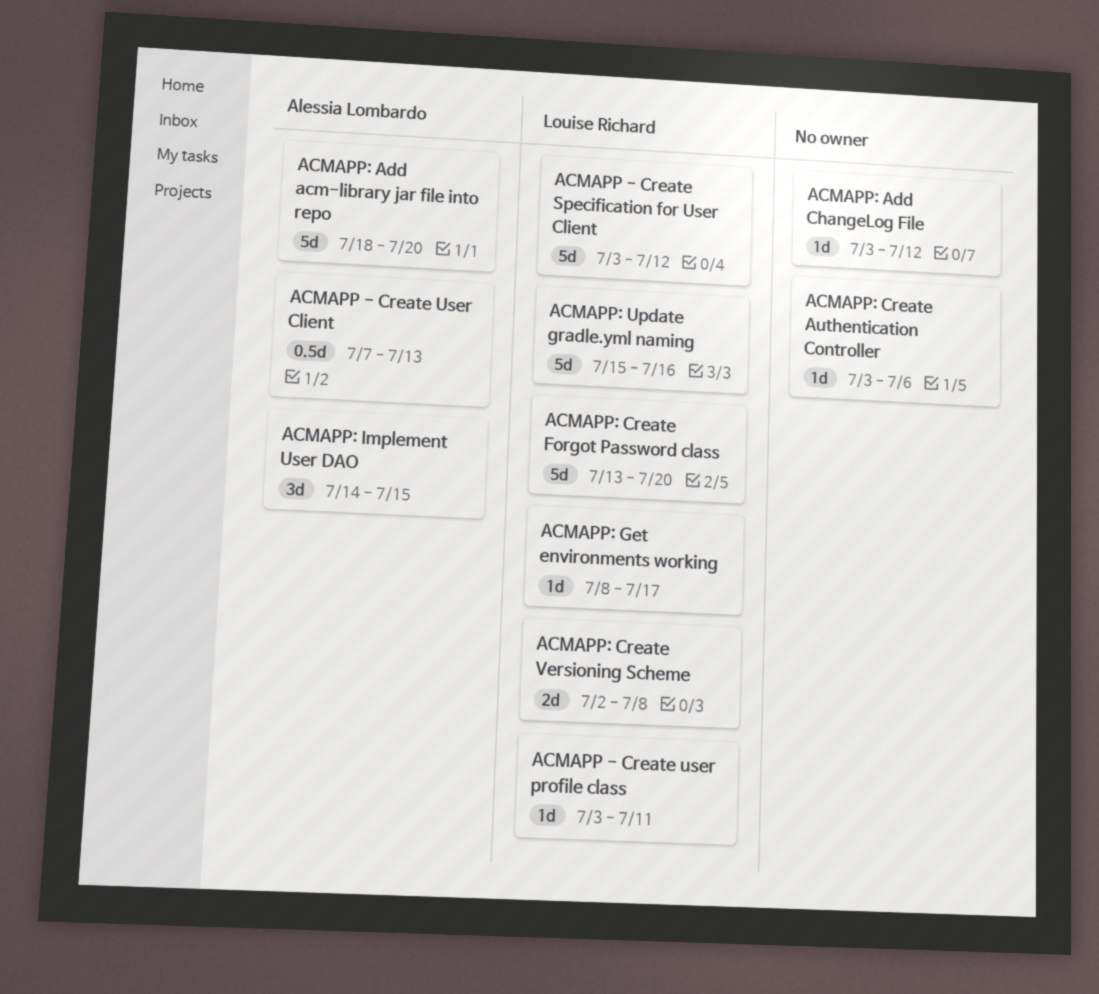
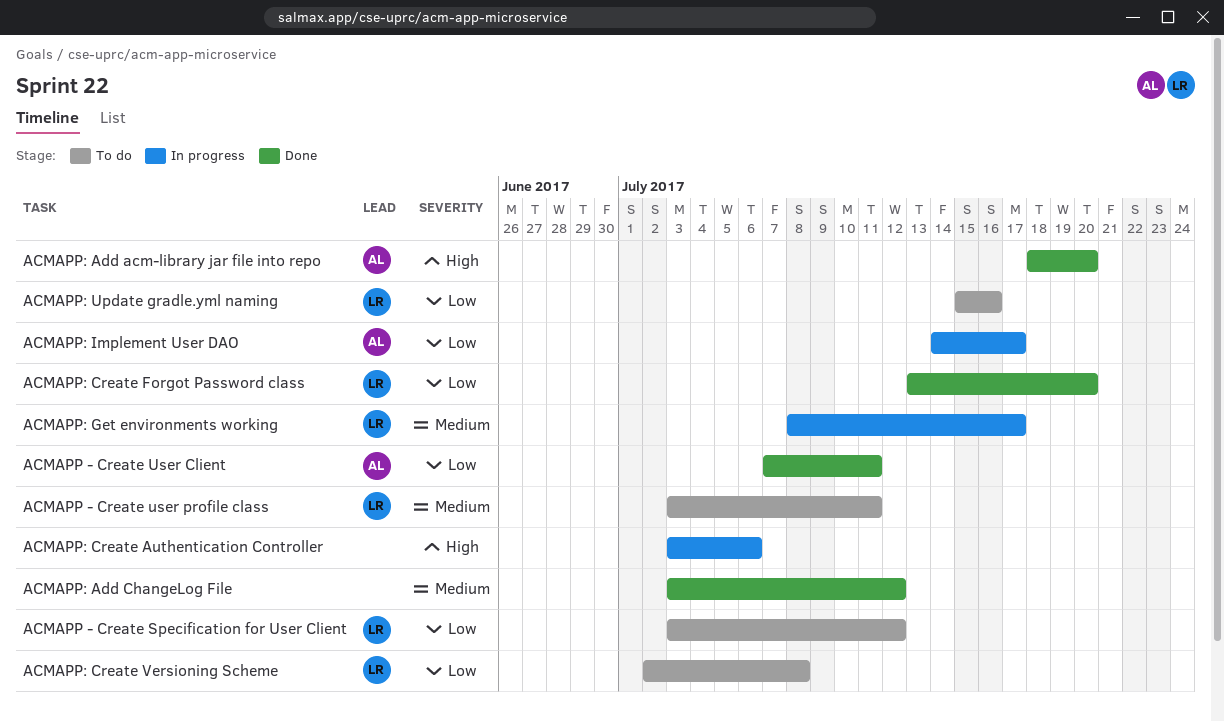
ACMAPP - Create User Client, due: Jul 13 -> Jul 11
ACMAPP: Implement User DAO, due: Jul 15 -> Jul 17

